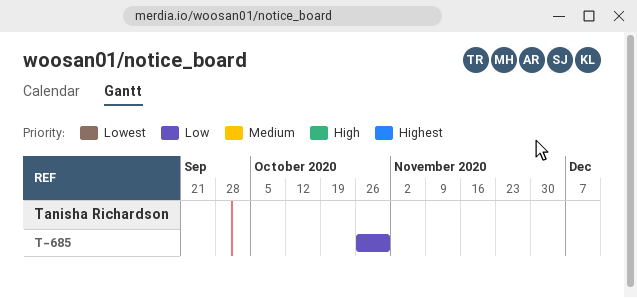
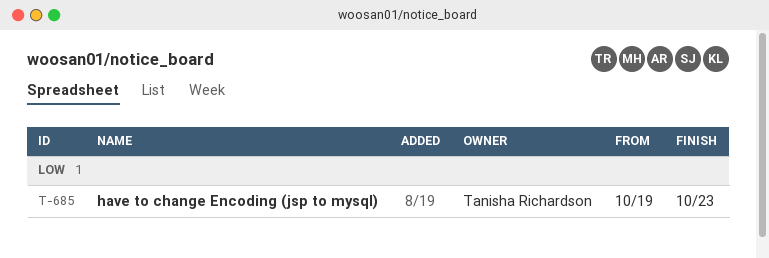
T-685, start: Oct 26 -> Oct 19
T-685, due: Oct 30 -> Oct 23

